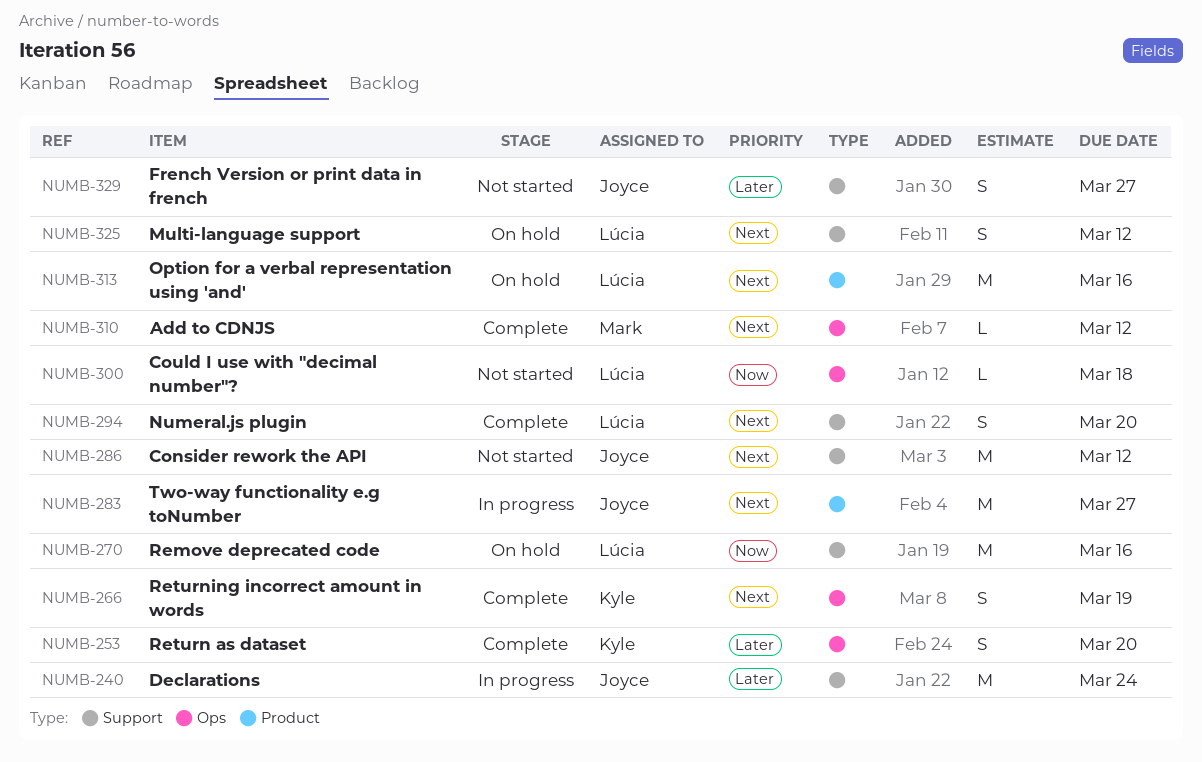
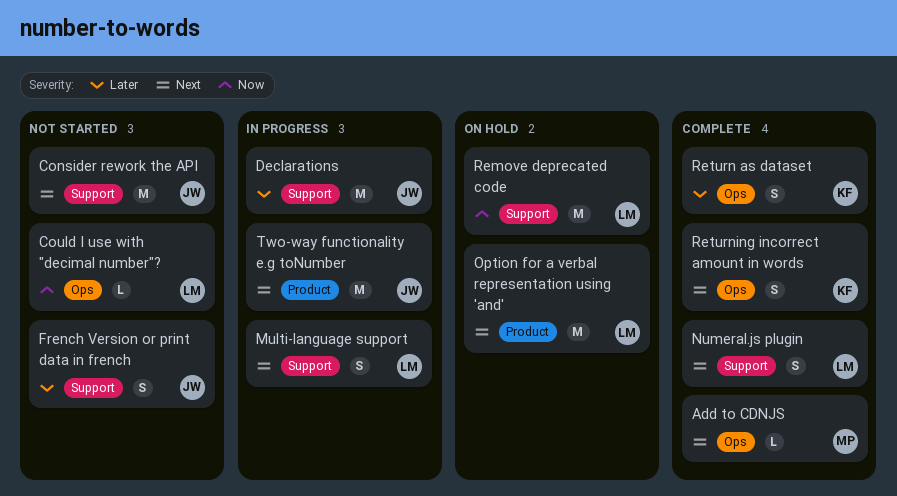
Multi-language support, status: On hold -> In progress

